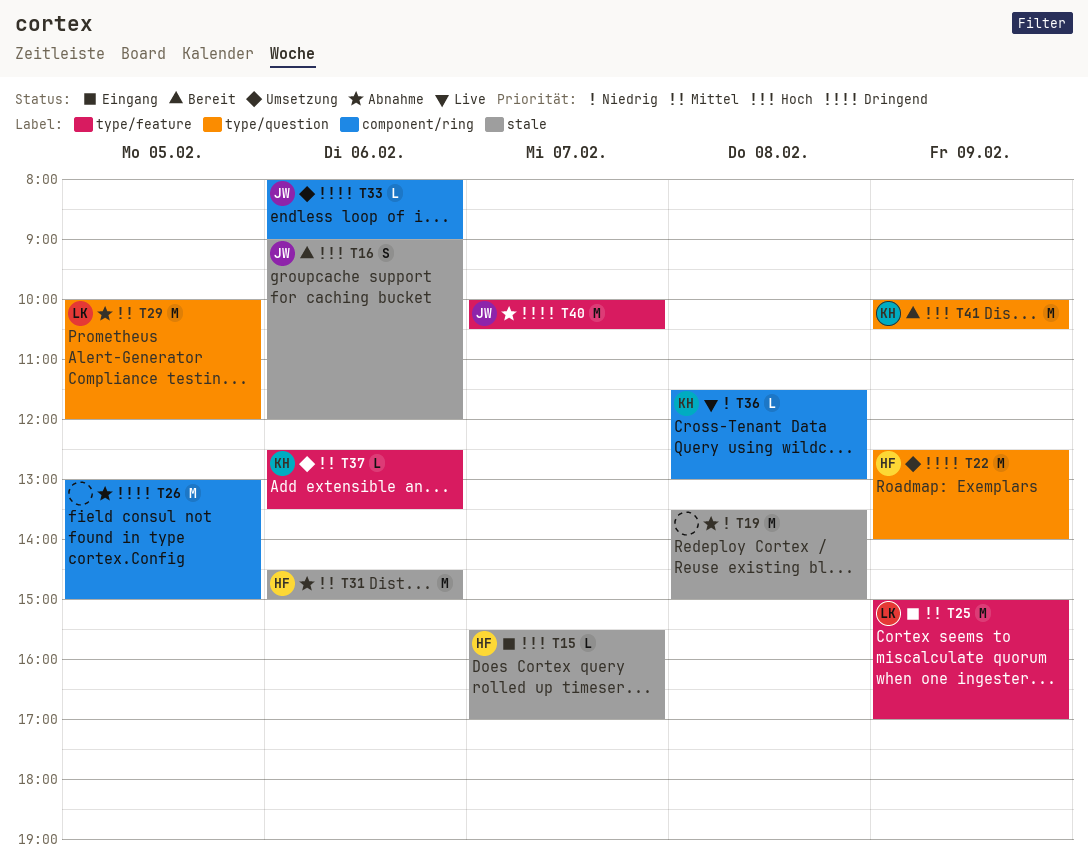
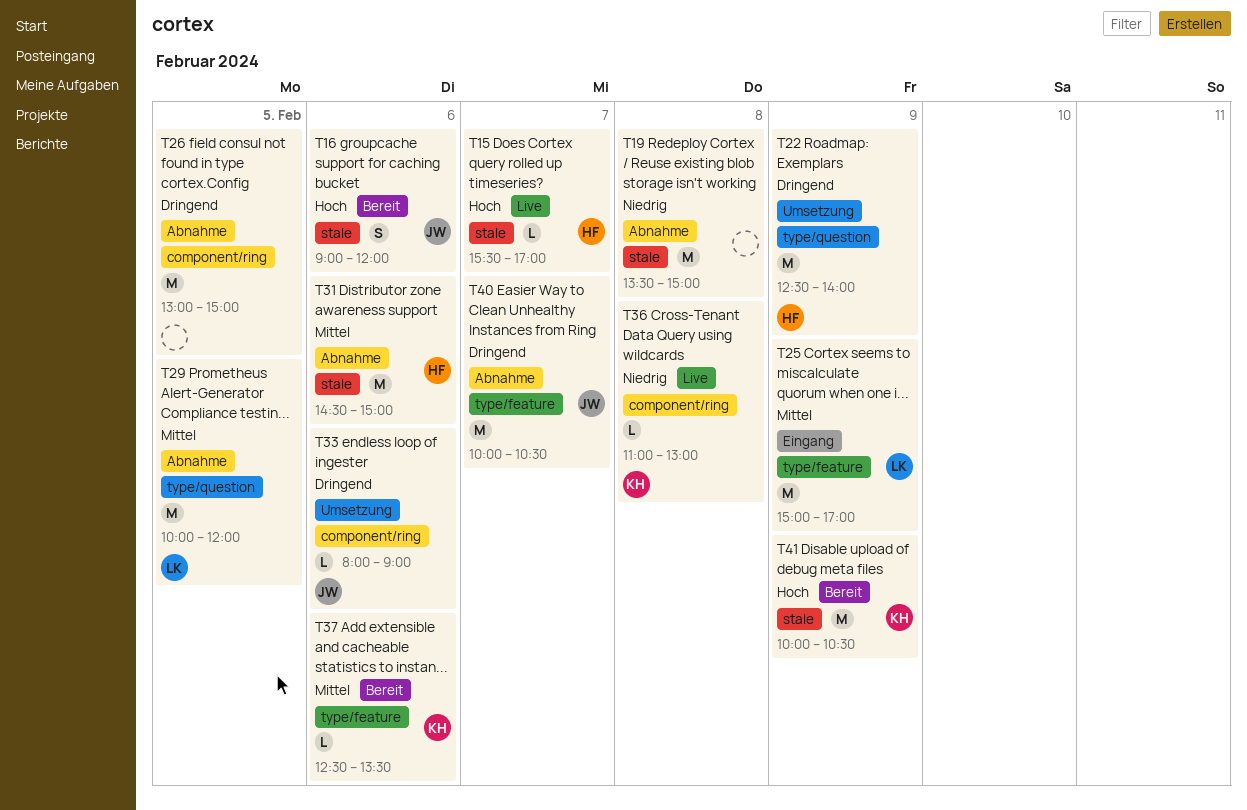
T15, status: Eingang -> Live
T36, begins: 11:30 -> 11:00
T37, status: Umsetzung -> Bereit
T41, label: type/question -> stale

